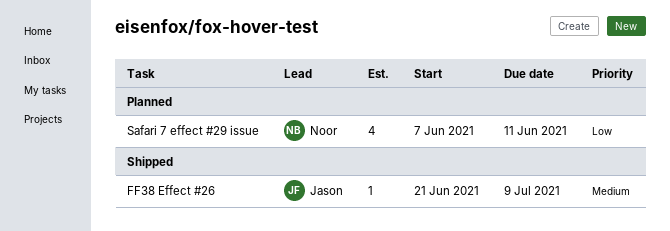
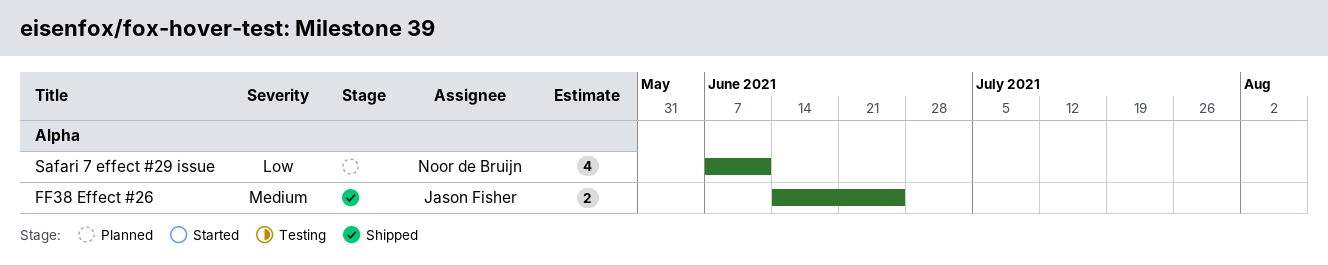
FF38 Effect #26, estimate: 1 -> 2
FF38 Effect #26, start: Jun 21 -> Jun 14
FF38 Effect #26, due: Jul 9 -> Jun 25

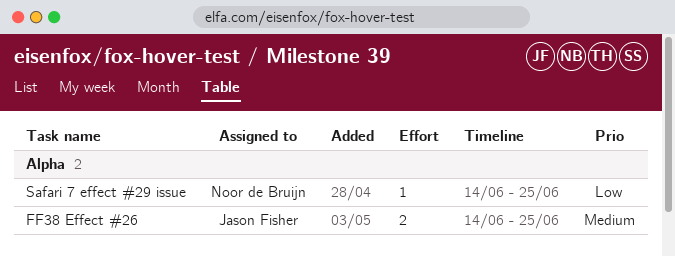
Safari 7 effect #29 issue, estimate: 4 -> 1
Safari 7 effect #29 issue, start: Jun 7 -> Jun 14
Safari 7 effect #29 issue, due: Jun 11 -> Jun 25

